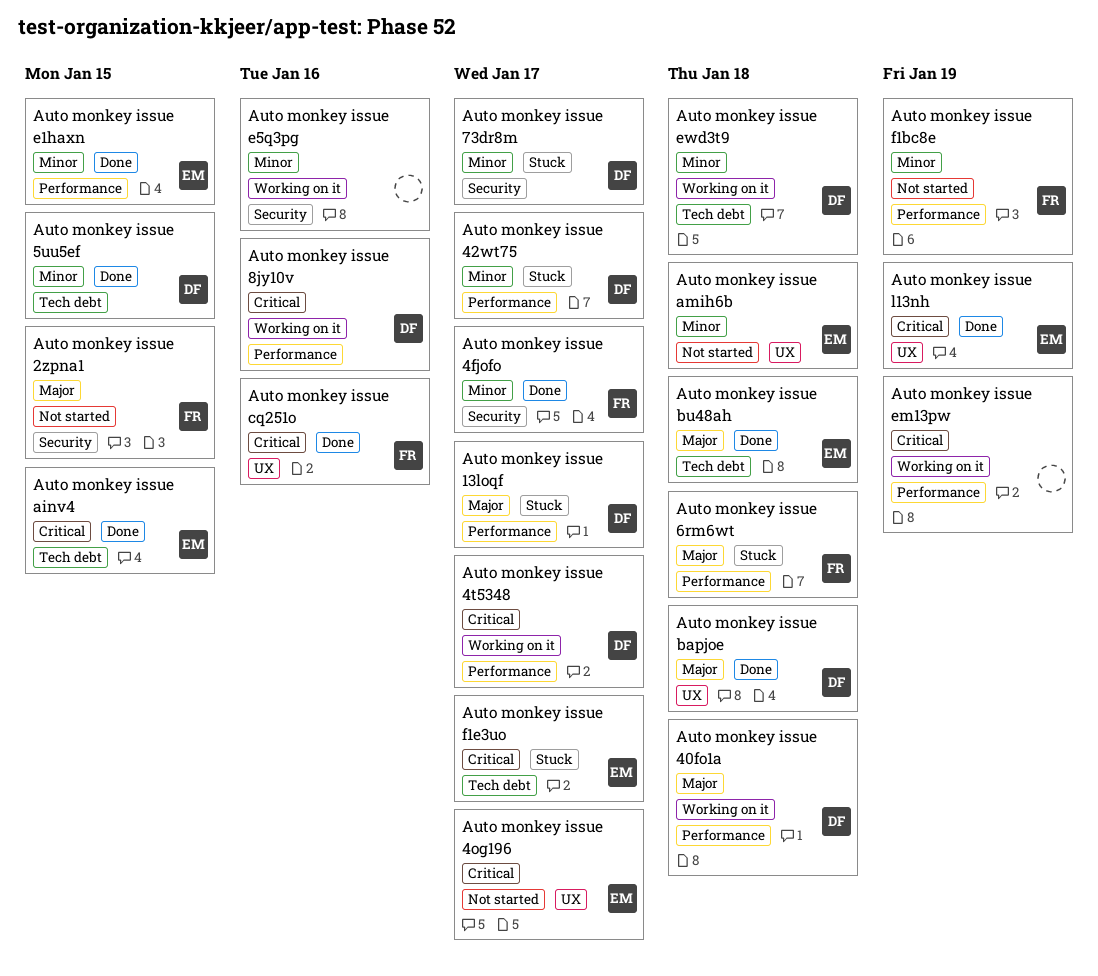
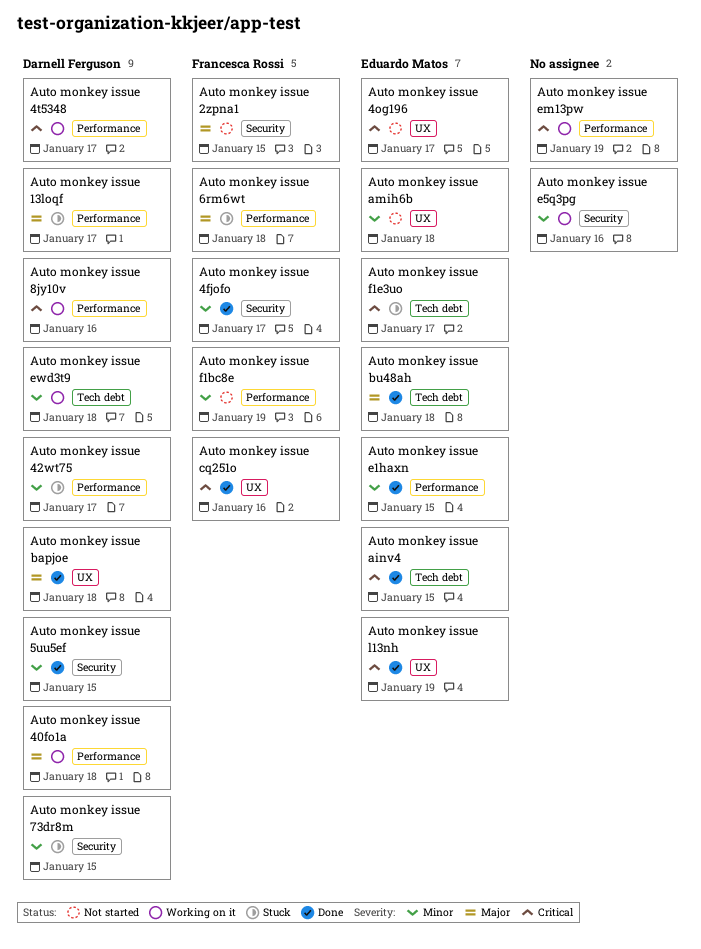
Auto monkey issue 5uu5ef, label: Tech debt -> Security
Auto monkey issue 73dr8m, due: Jan 17 -> Jan 15

